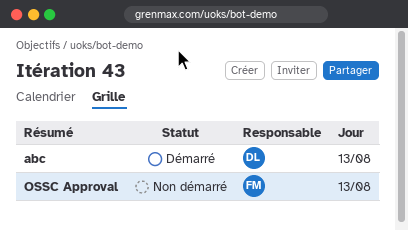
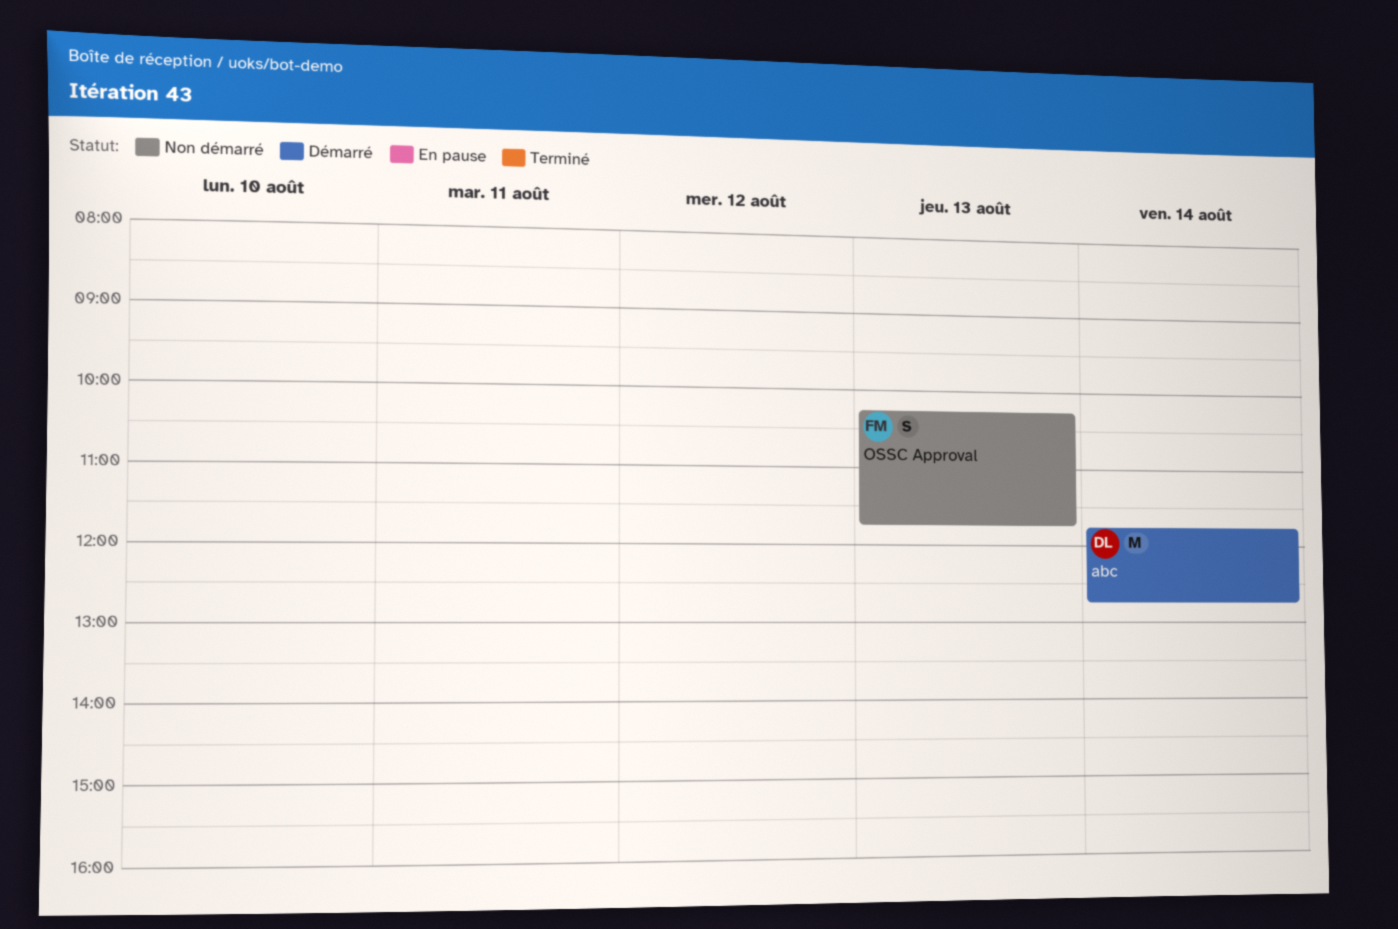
abc, day: Aug 13 -> Aug 14

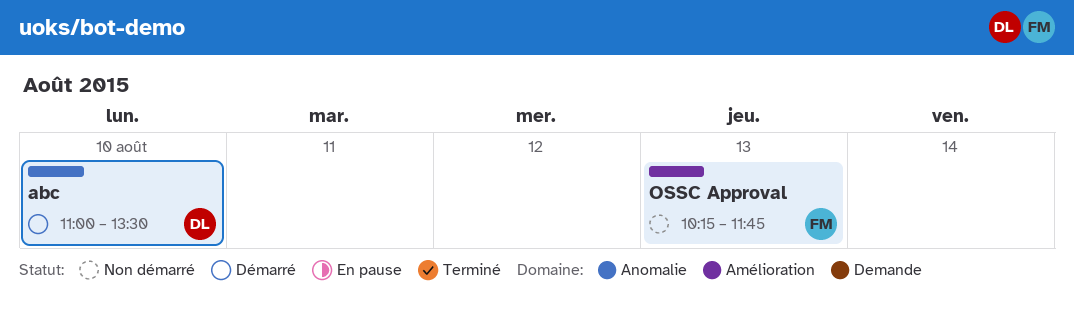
abc, day: Aug 14 -> Aug 10
abc, begins: 11:45 -> 11:00
abc, ends: 12:45 -> 13:30

